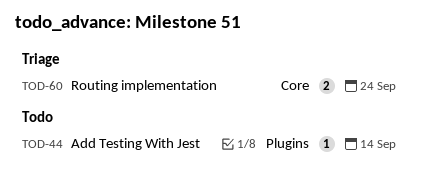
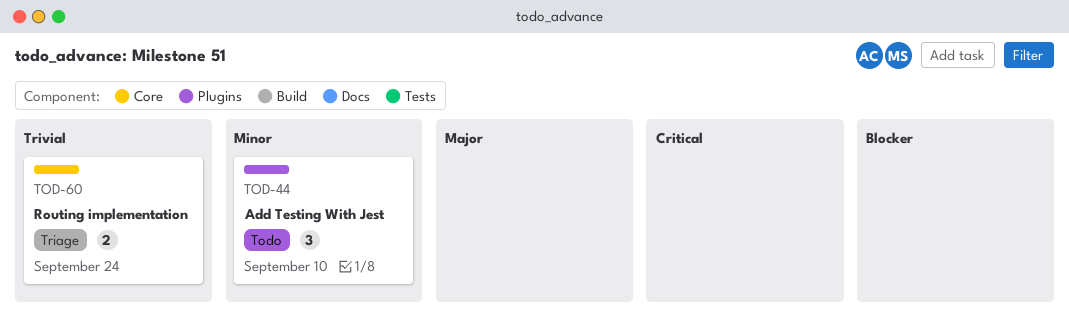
TOD-44, estimate: 1 -> 3
TOD-44, due: Sep 14 -> Sep 10

